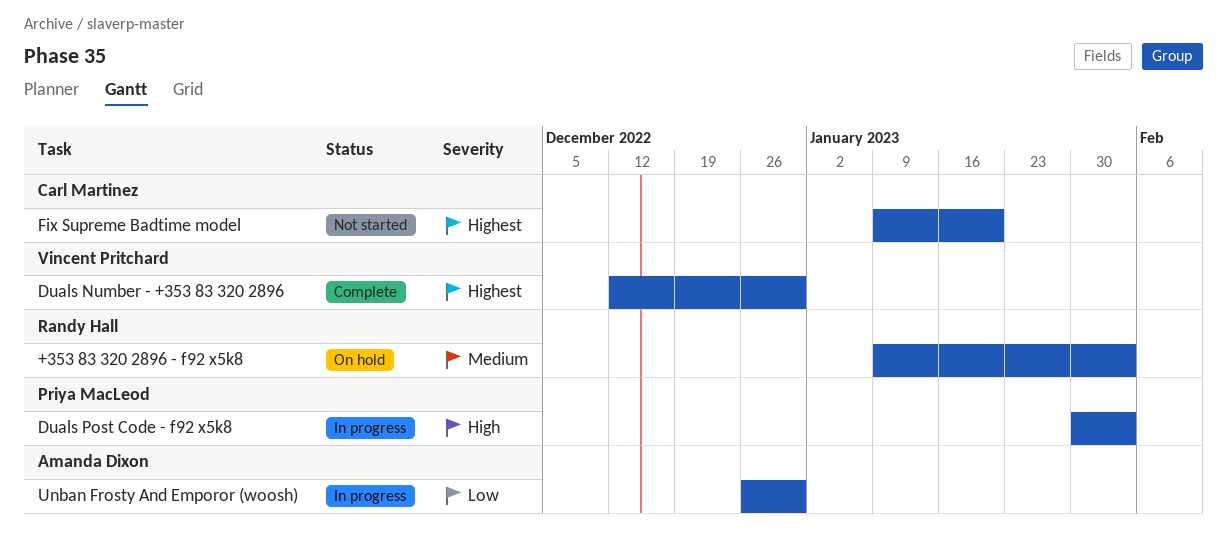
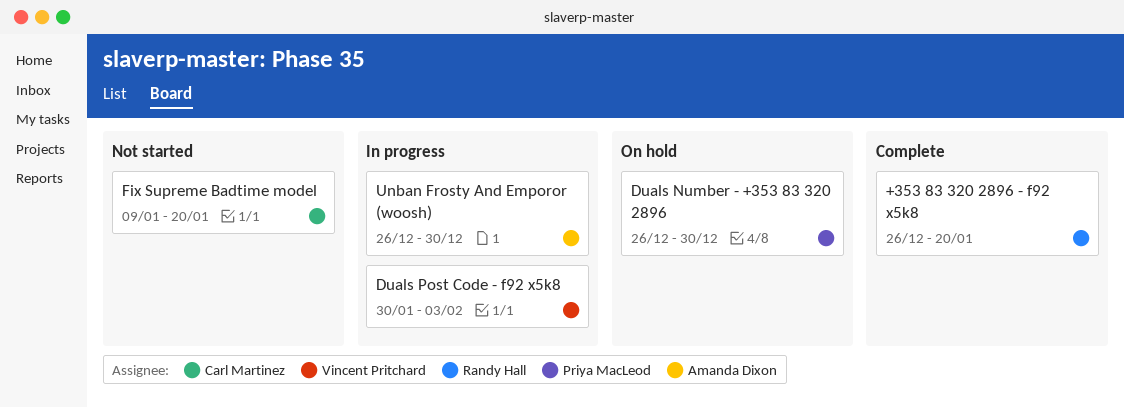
+353 83 320 2896 - f92 x5k8, status: On hold -> Complete
+353 83 320 2896 - f92 x5k8, start: Jan 9 -> Dec 26
+353 83 320 2896 - f92 x5k8, due: Feb 3 -> Jan 20
Duals Number - +353 83 320 2896, status: Complete -> On hold
Duals Number - +353 83 320 2896, owner: Vincent Pritchard -> Priya MacLeod
Duals Number - +353 83 320 2896, start: Dec 12 -> Dec 26
Duals Post Code - f92 x5k8, owner: Priya MacLeod -> Vincent Pritchard

